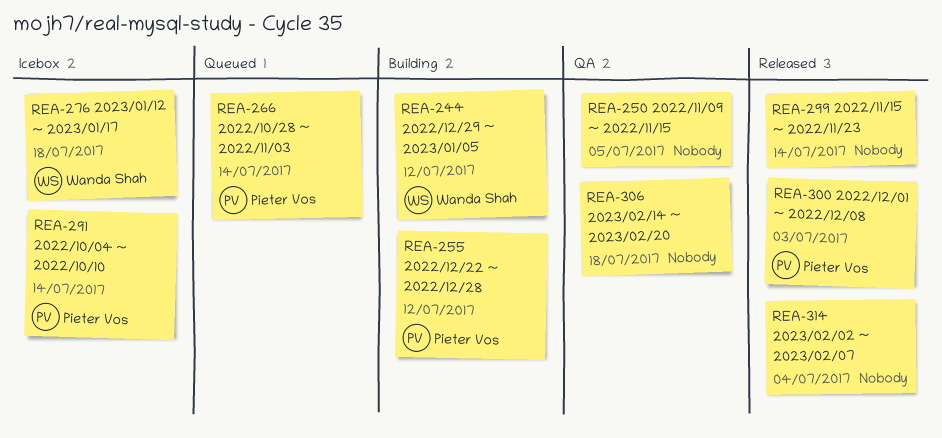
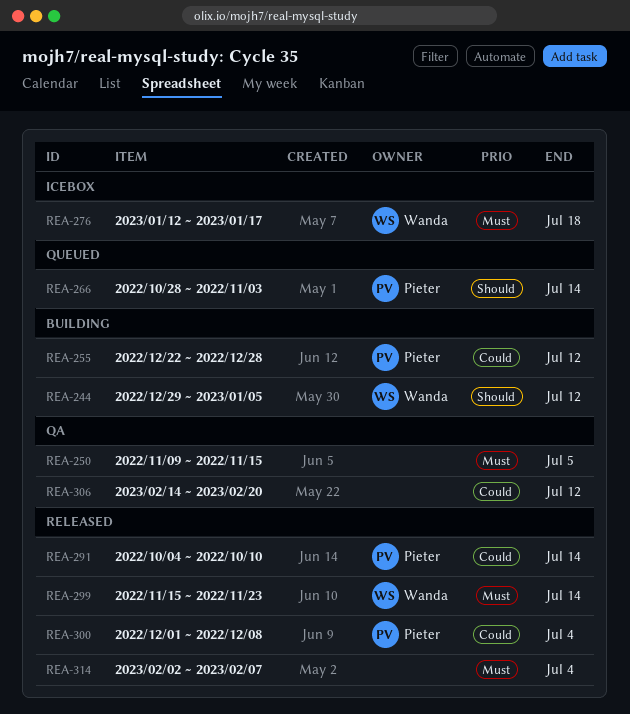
REA-291, status: Icebox -> Released
REA-299, owner: none -> Wanda Shah
REA-300, due: Jul 3 -> Jul 4
REA-306, due: Jul 18 -> Jul 12

